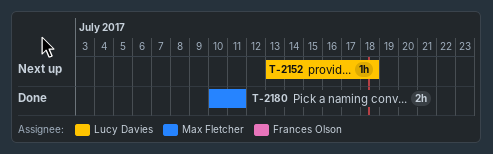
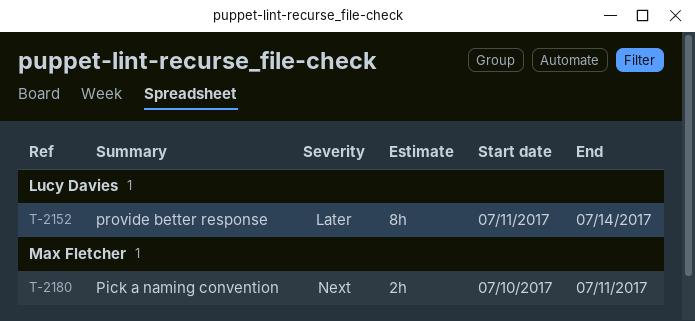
T-2152, estimate: 1h -> 8h
T-2152, start: Jul 13 -> Jul 11
T-2152, due: Jul 18 -> Jul 14

